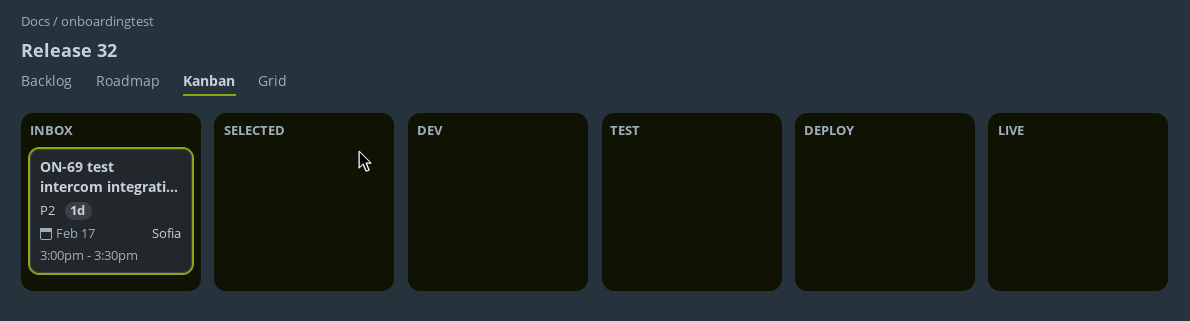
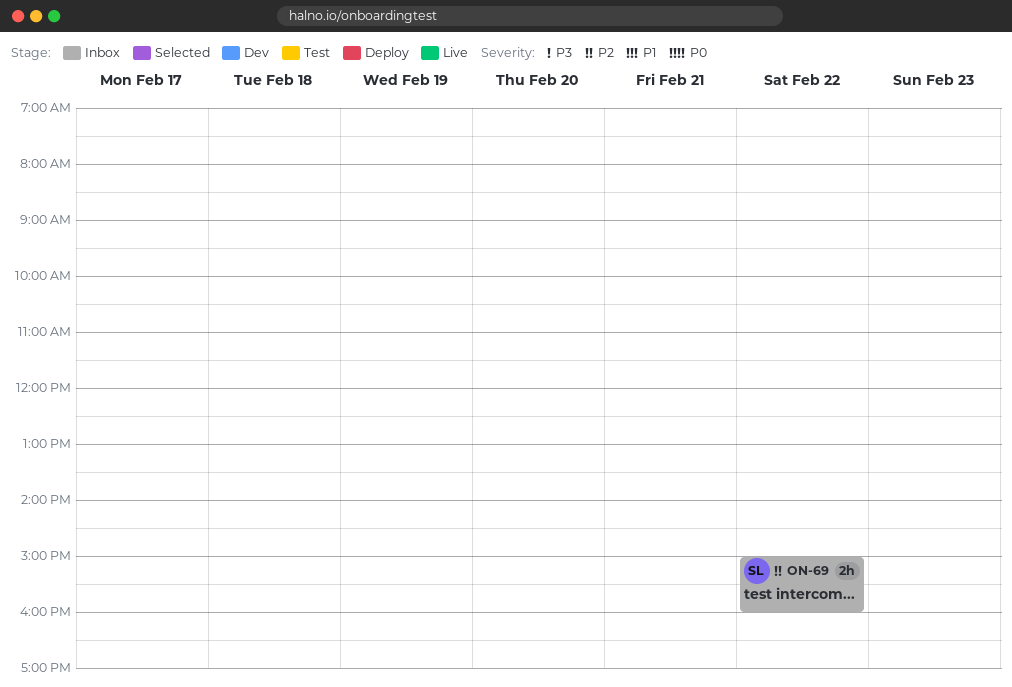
ON-69, estimate: 1d -> 2h
ON-69, day: Feb 17 -> Feb 22
ON-69, ends: 15:30 -> 16:00

